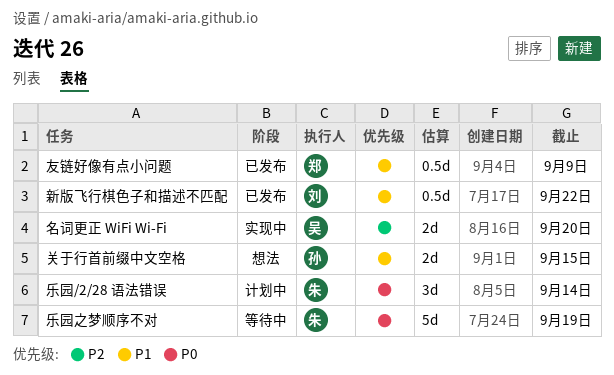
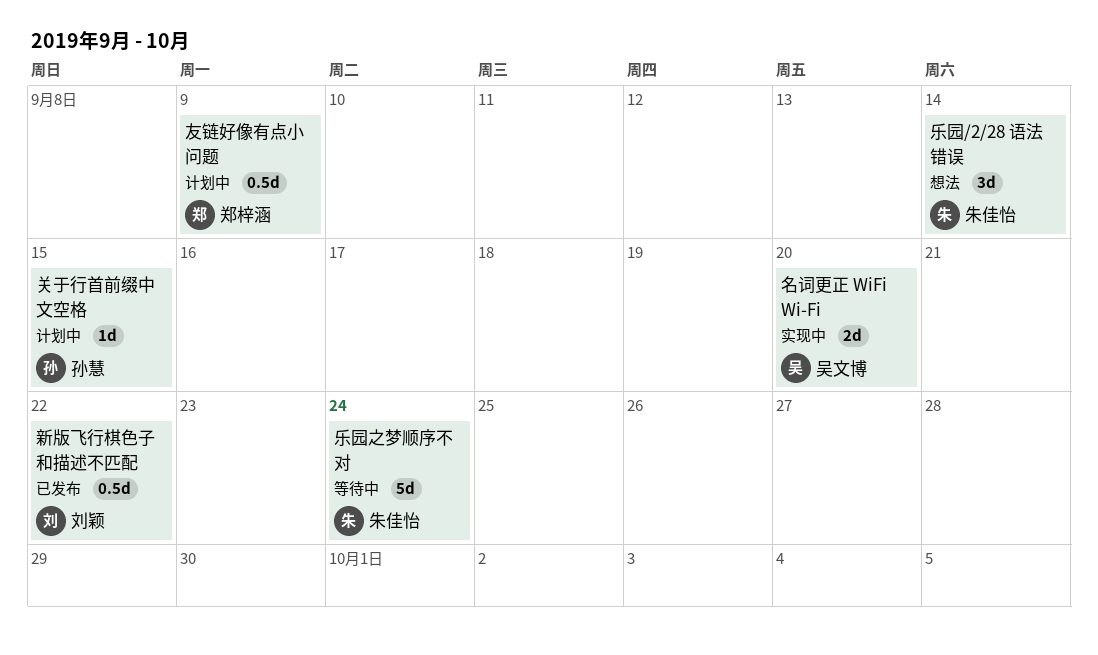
乐园/2/28 语法错误, status: 计划中 -> 想法
乐园之梦顺序不对, due: Sep 19 -> Sep 24
关于行首前缀中文空格, status: 想法 -> 计划中
关于行首前缀中文空格, estimate: 2d -> 1d
友链好像有点小问题, status: 已发布 -> 计划中

